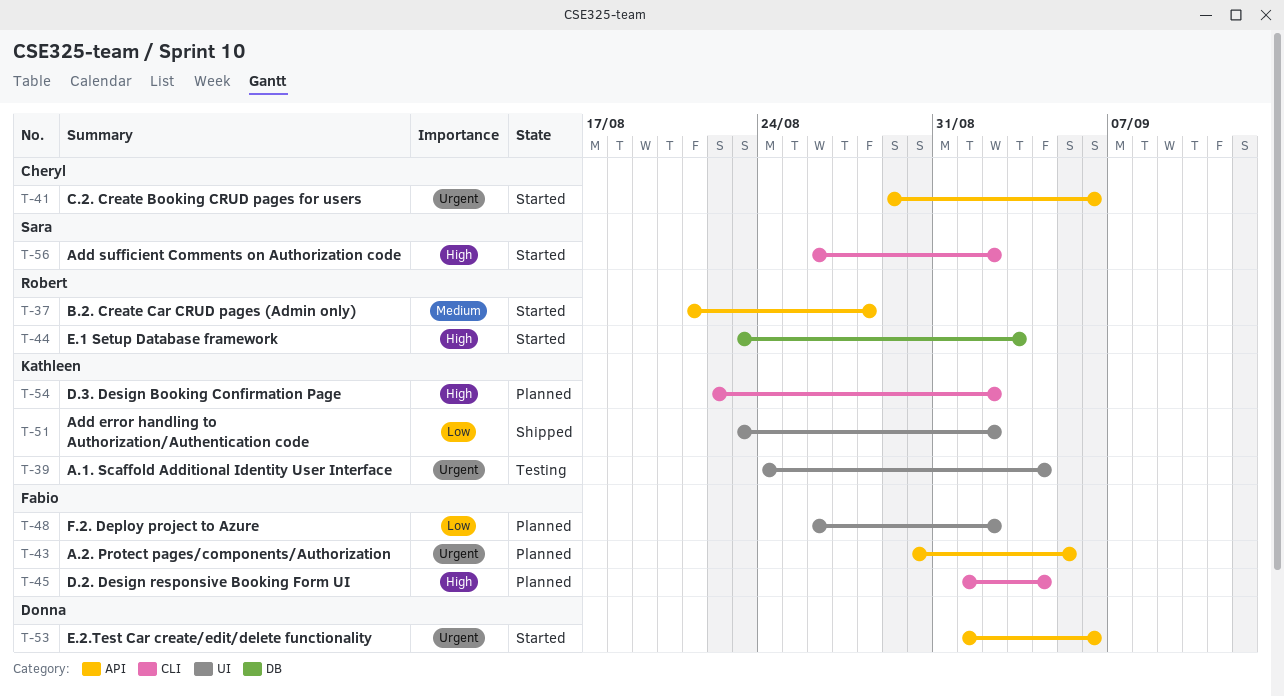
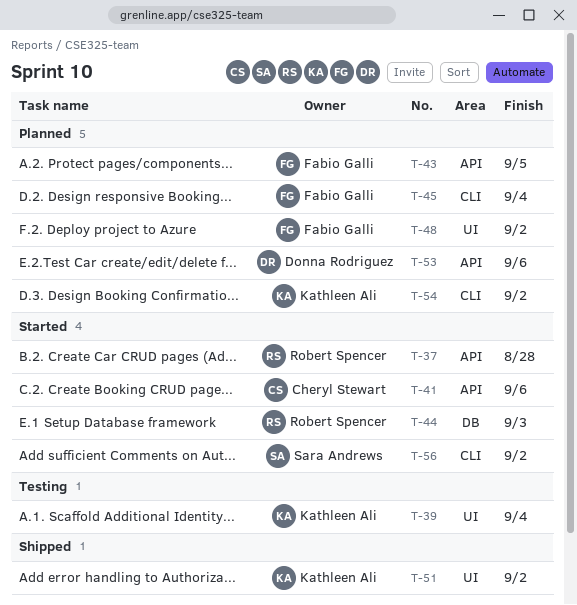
T-53, status: Started -> Planned

